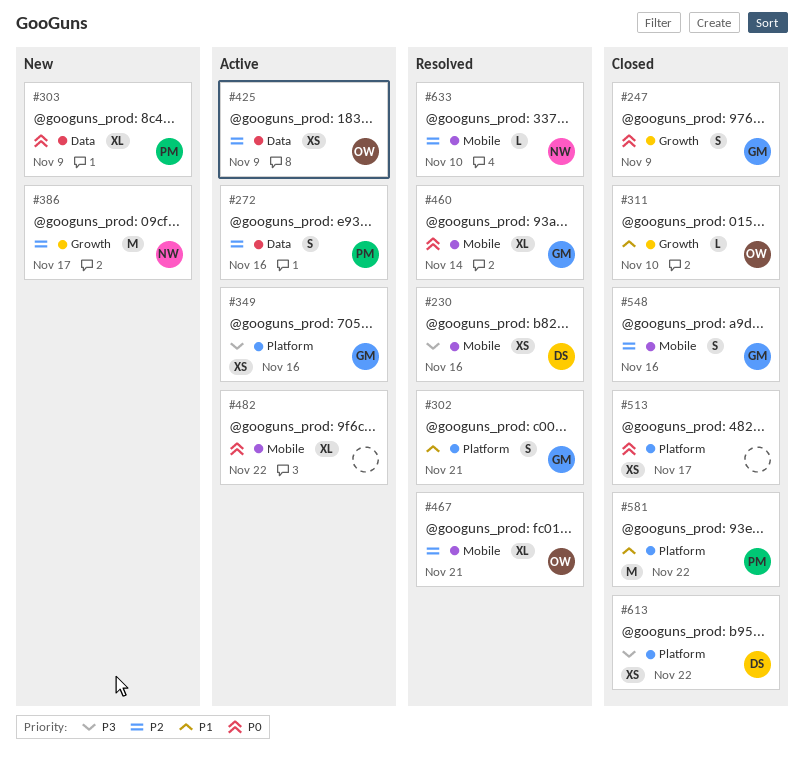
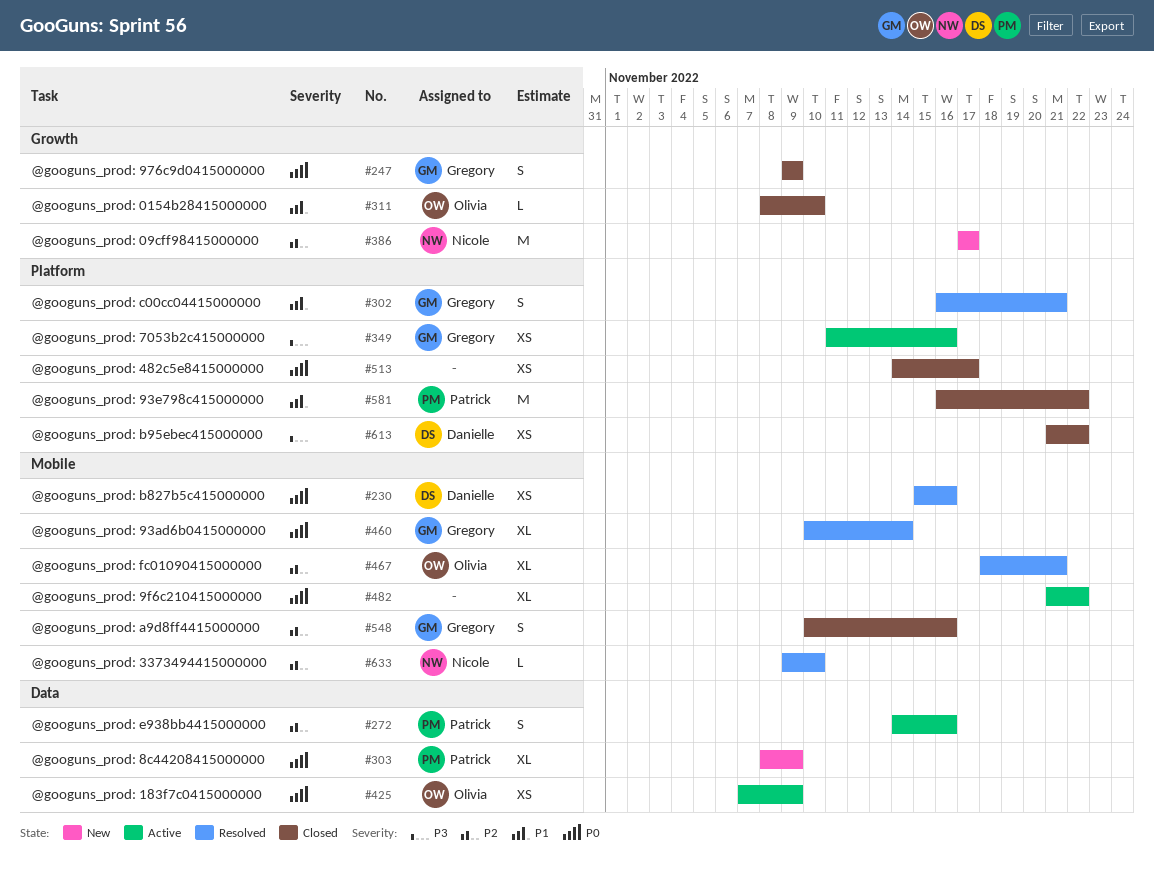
#230, priority: P3 -> P0
#425, priority: P2 -> P0

